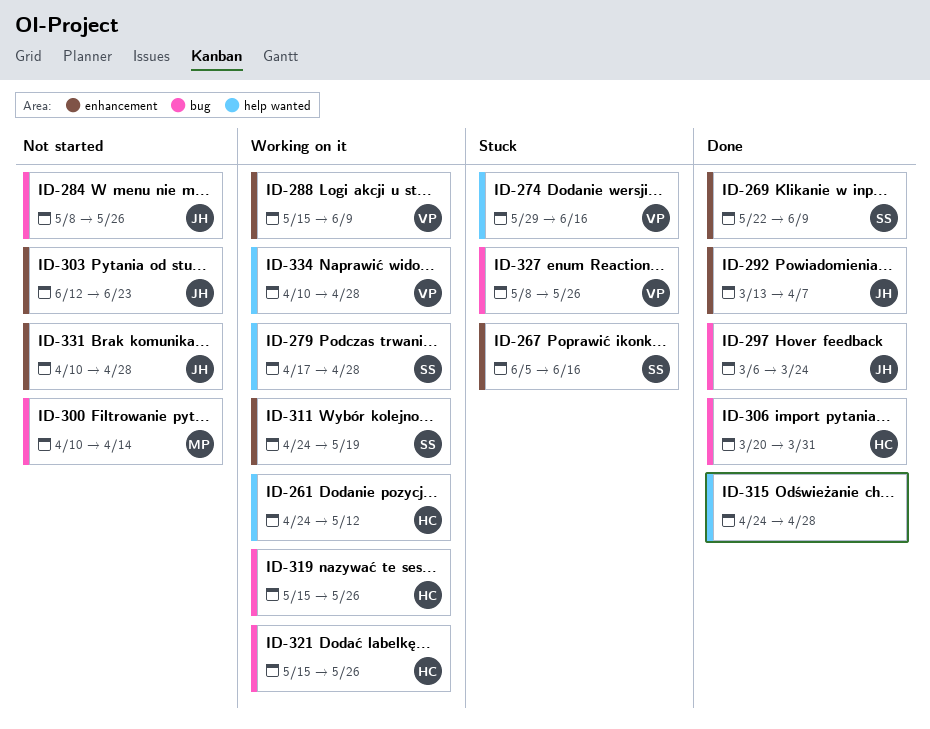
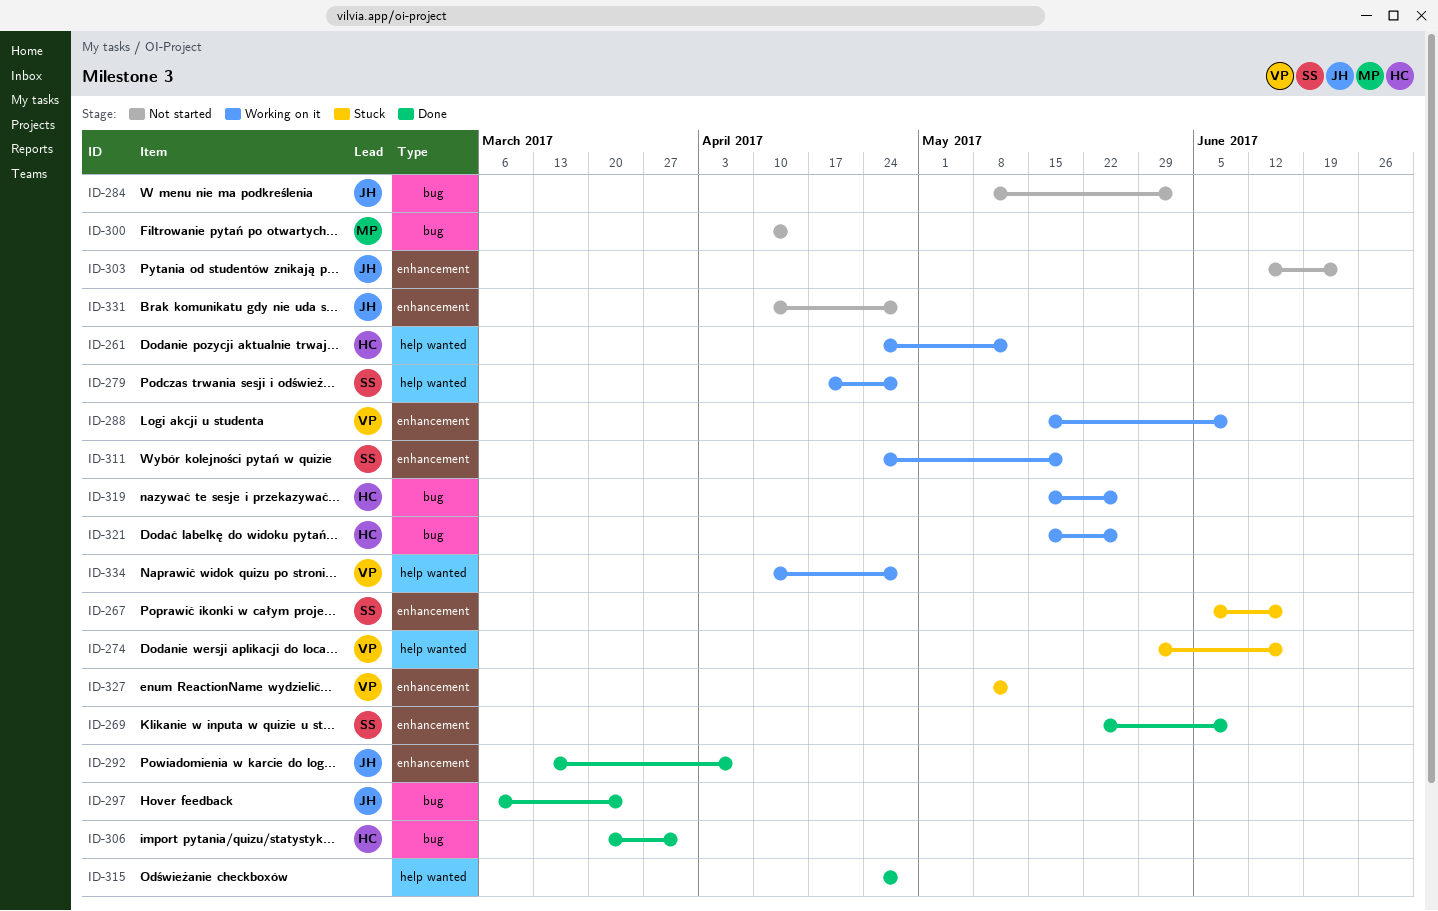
ID-284, due: May 26 -> Jun 2
ID-327, label: bug -> enhancement
ID-327, due: May 26 -> May 12

